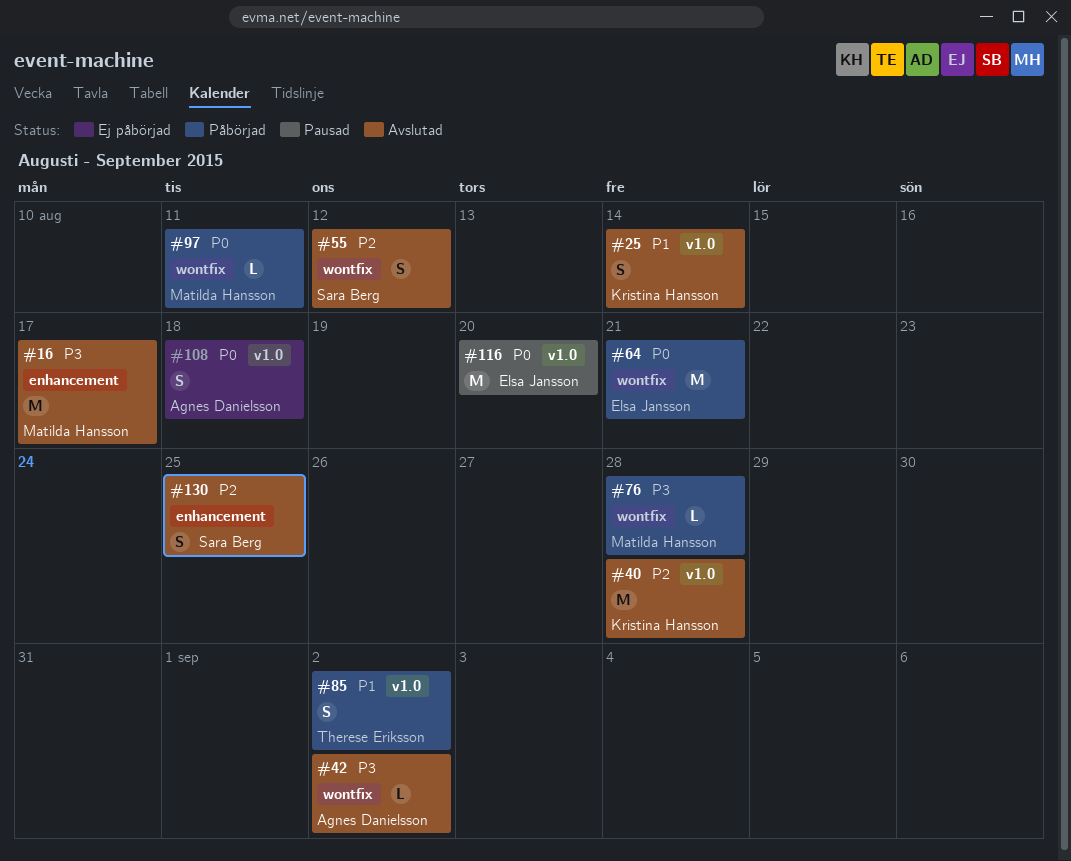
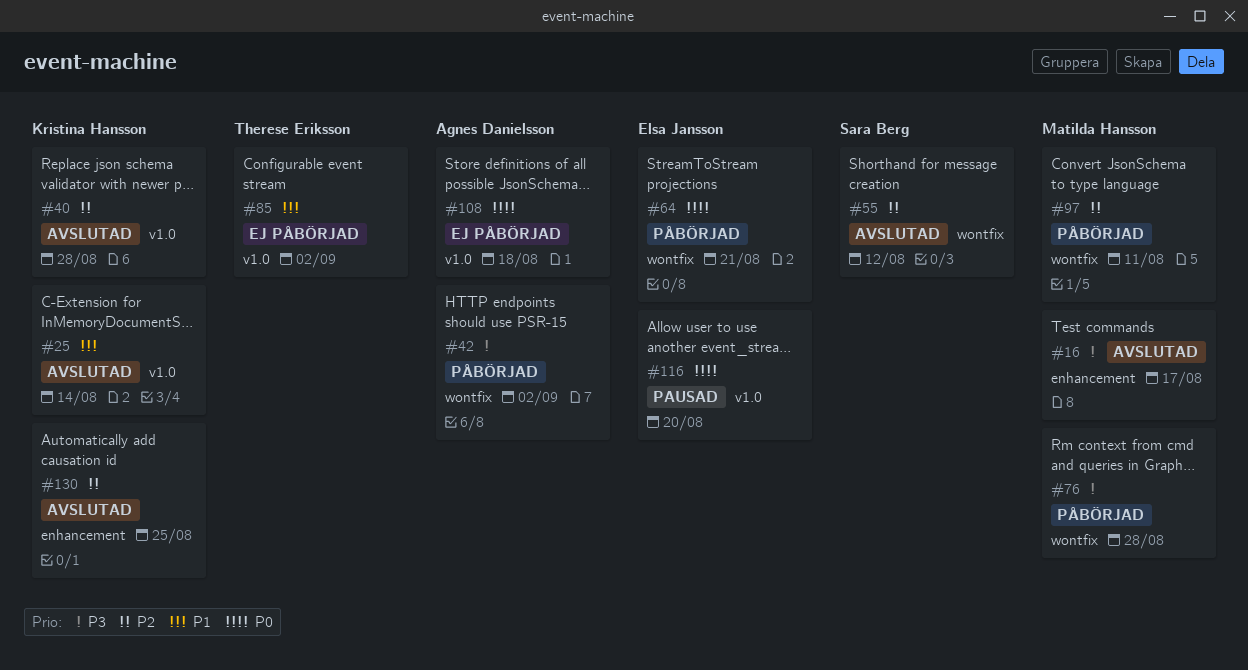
#42, status: Avslutad -> Påbörjad
#85, status: Påbörjad -> Ej påbörjad
#97, priority: P0 -> P2
#130, owner: Sara Berg -> Kristina Hansson

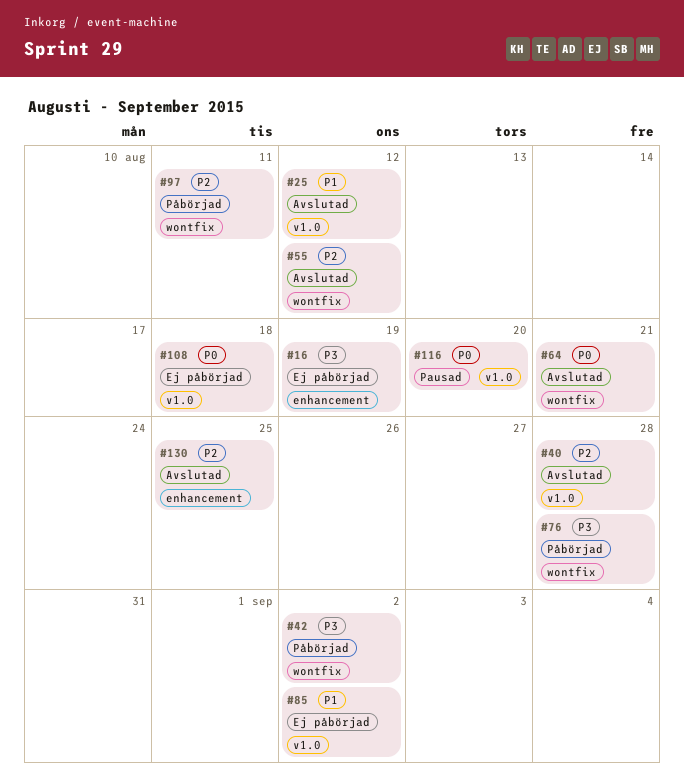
#16, status: Avslutad -> Ej påbörjad
#16, due: Aug 17 -> Aug 19
#25, due: Aug 14 -> Aug 12
#64, status: Påbörjad -> Avslutad

